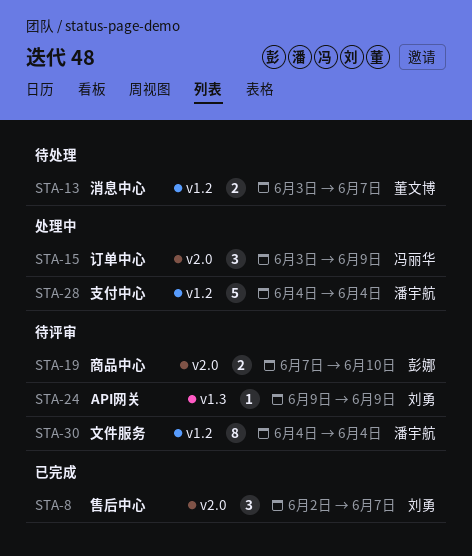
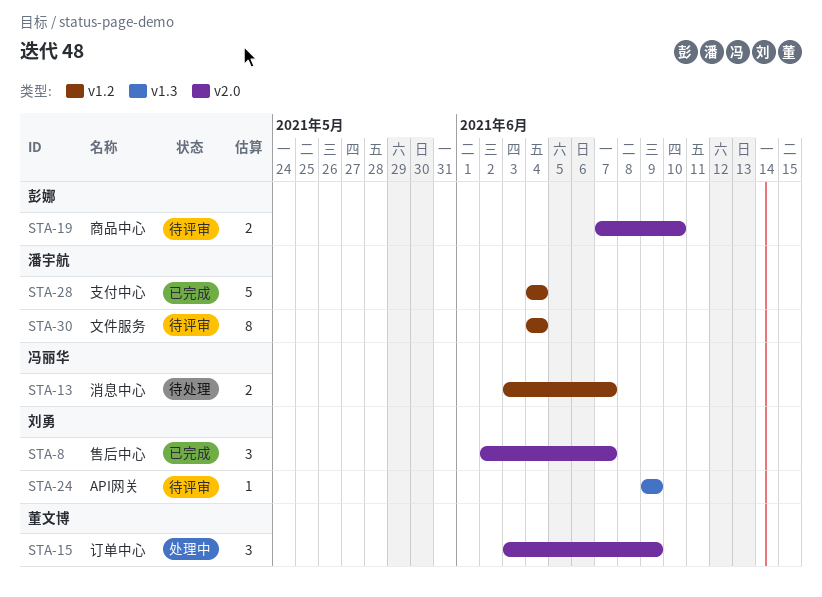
STA-13, owner: 董文博 -> 冯丽华
STA-15, owner: 冯丽华 -> 董文博
STA-28, status: 处理中 -> 已完成

